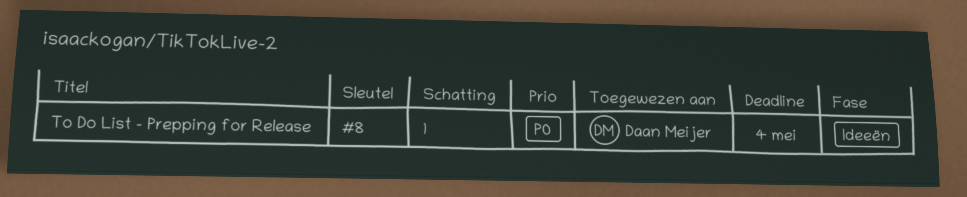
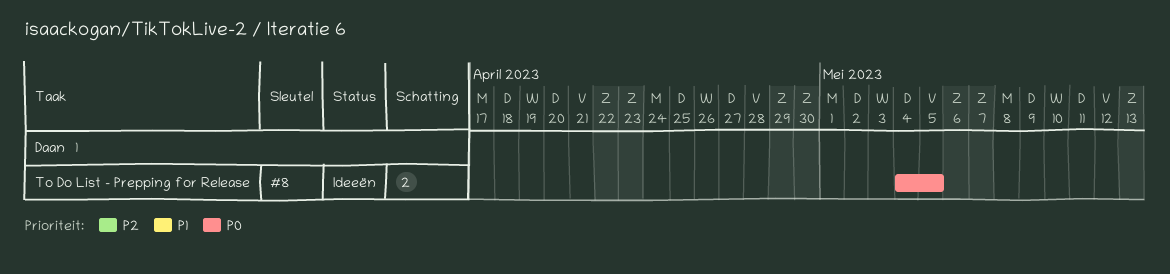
#8, estimate: 1 -> 2
#8, due: May 4 -> May 5

